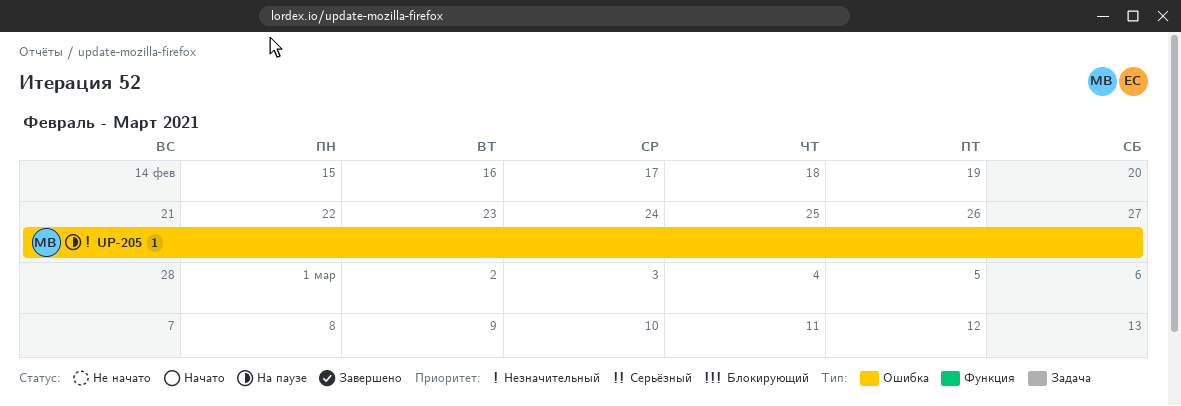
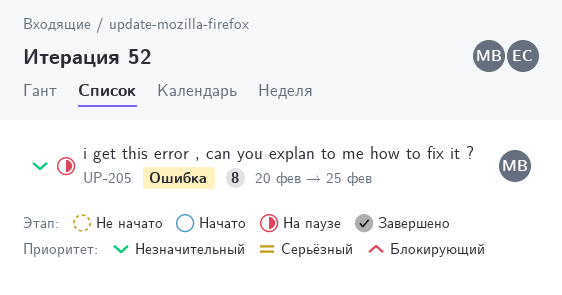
UP-205, estimate: 1 -> 8
UP-205, start: Feb 21 -> Feb 20
UP-205, due: Feb 27 -> Feb 25

